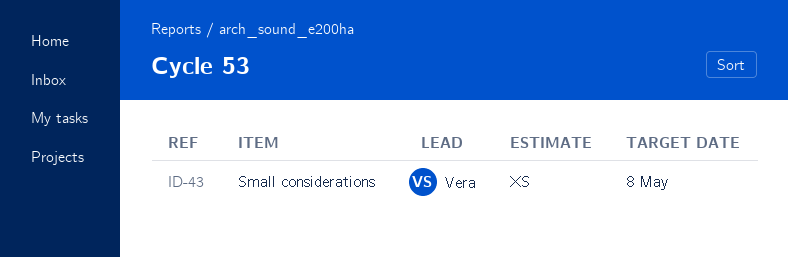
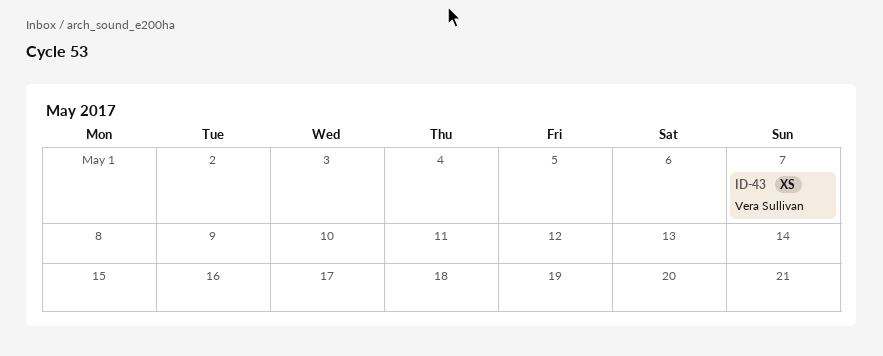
ID-43, due: May 8 -> May 7

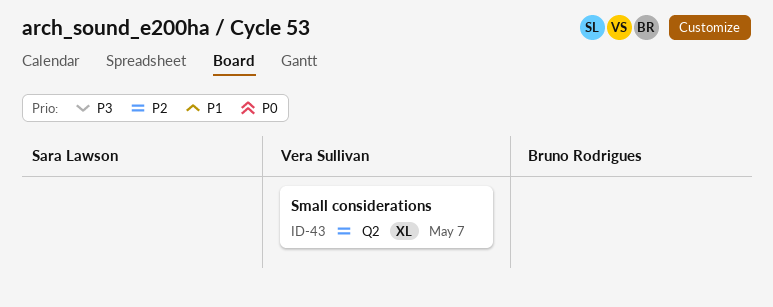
ID-43, estimate: XS -> XL

